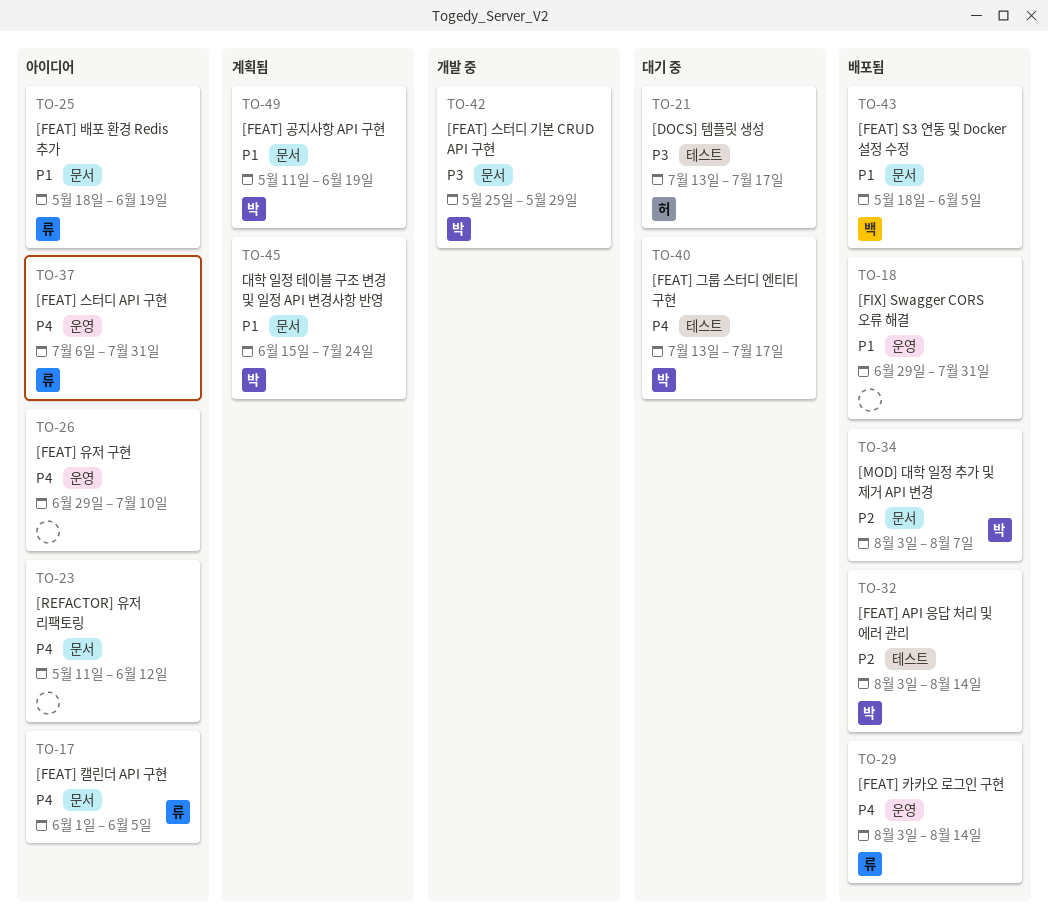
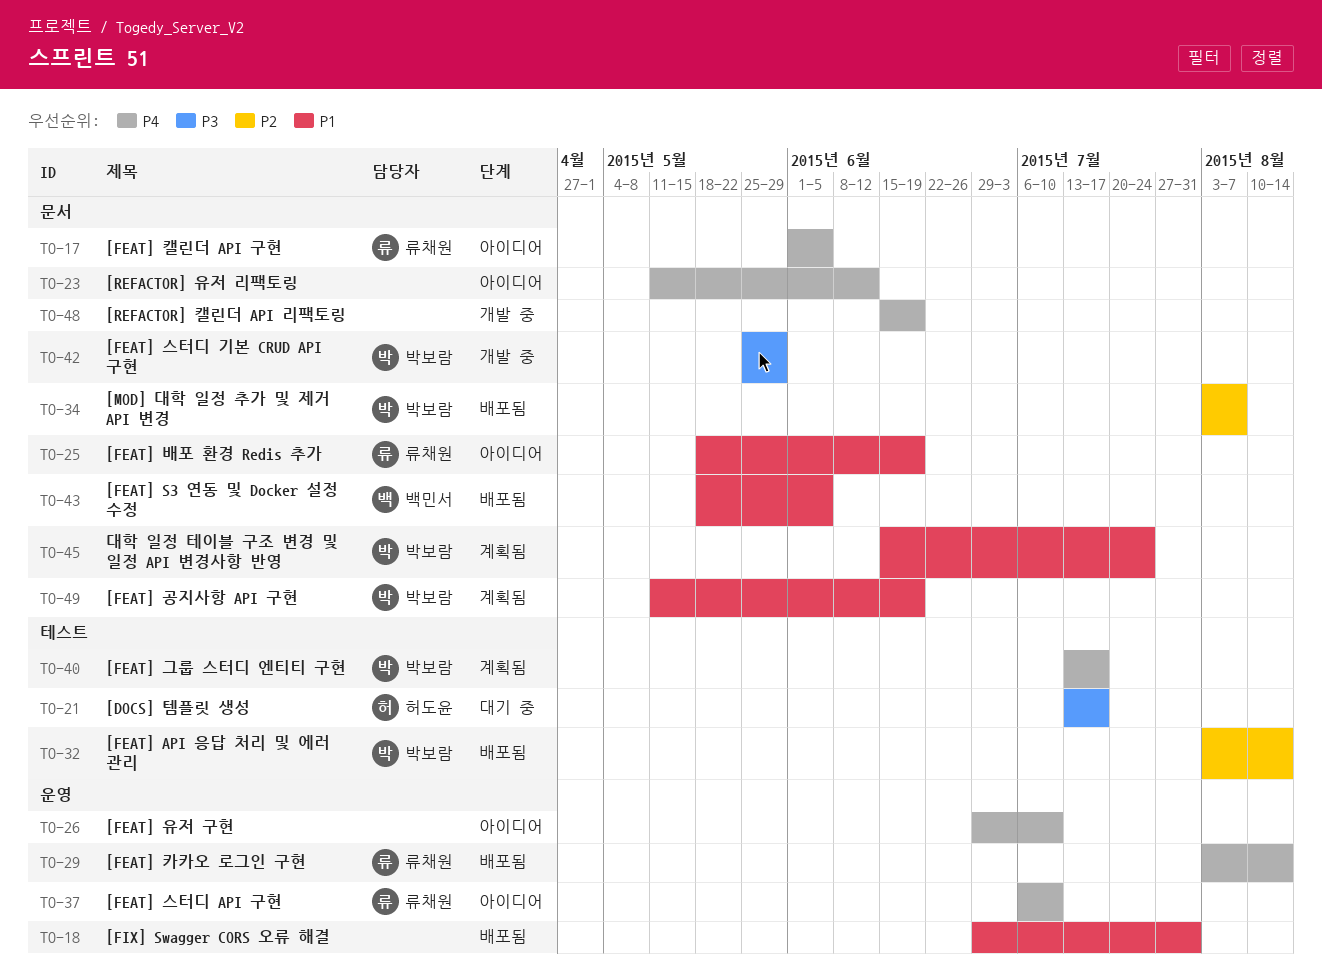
TO-37, due: Jul 31 -> Jul 10
TO-40, status: 대기 중 -> 계획됨
TO-48: none -> present

